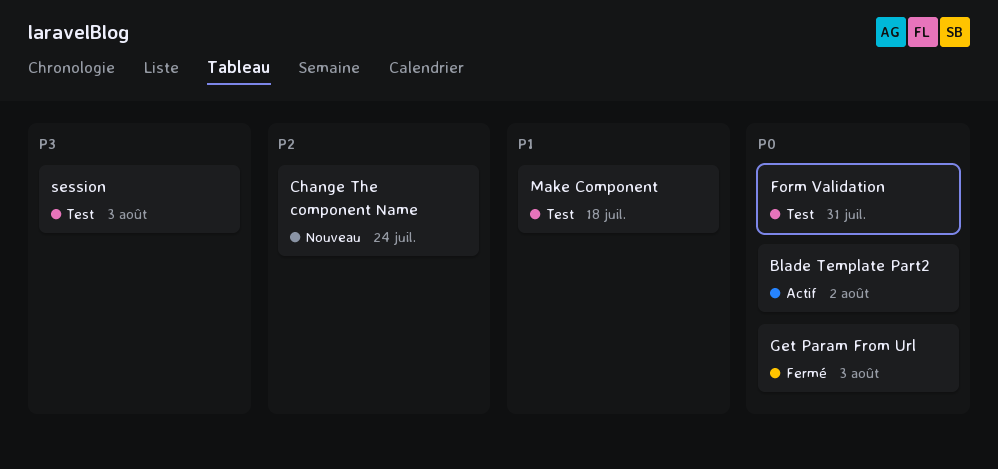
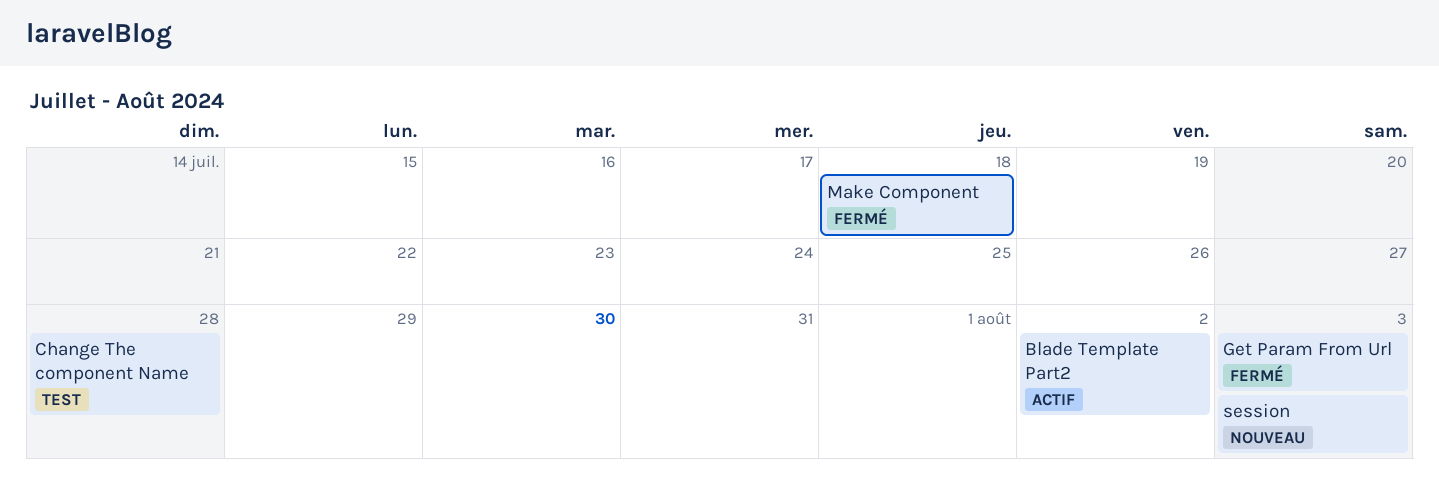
Change The component Name, status: Nouveau -> Test
Change The component Name, due: Jul 24 -> Jul 28
Form Validation: present -> none
Make Component, status: Test -> Fermé
session, status: Test -> Nouveau

